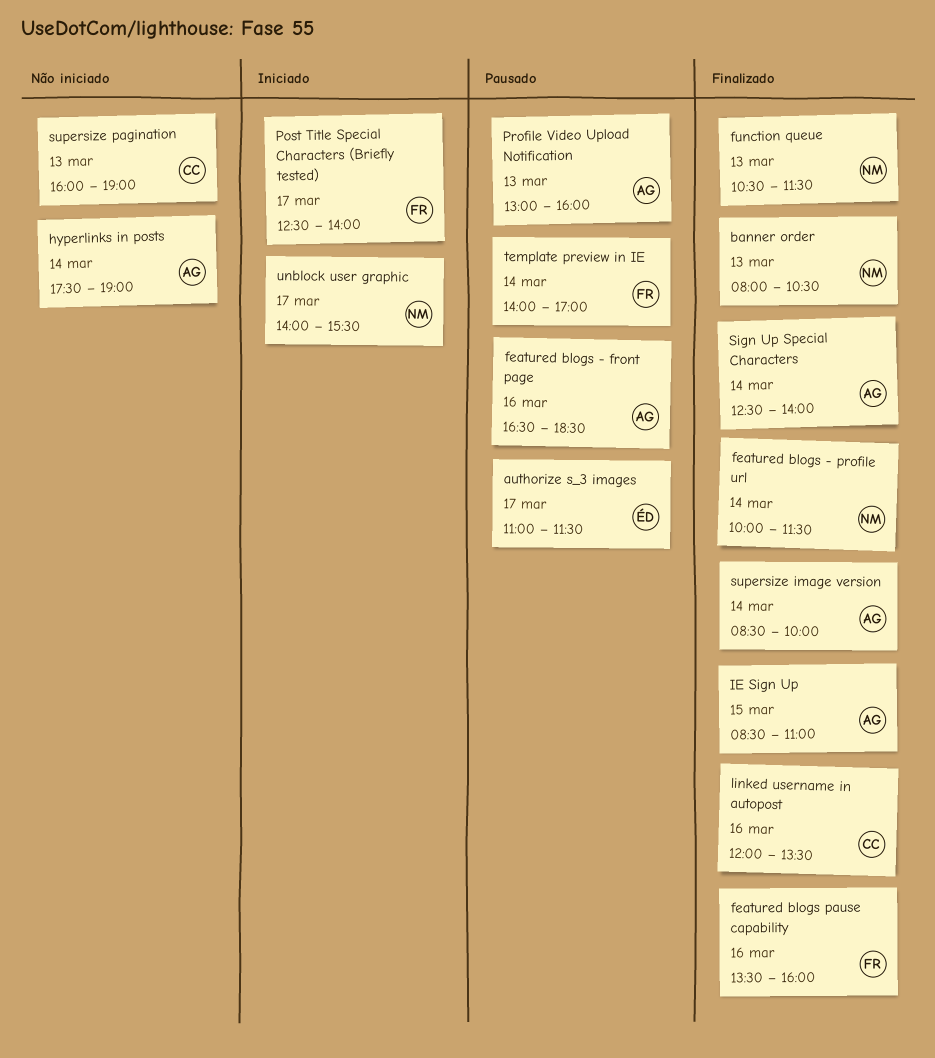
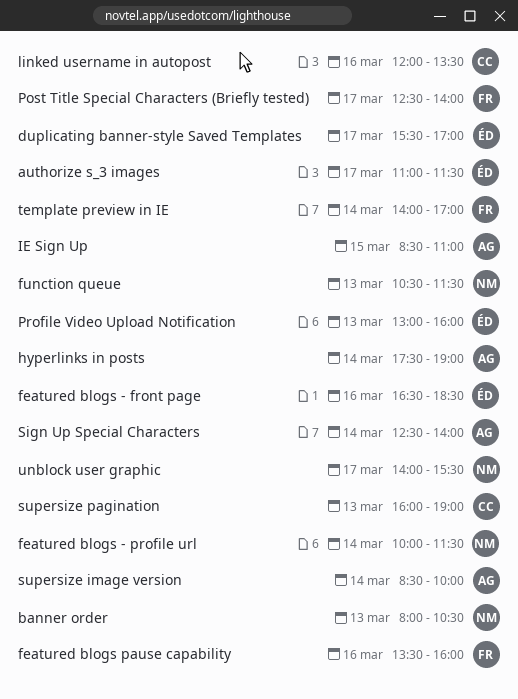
duplicating banner-style Saved Templates: none -> present
featured blogs - front page, owner: AG -> ÉD
Profile Video Upload Notification, owner: AG -> ÉD

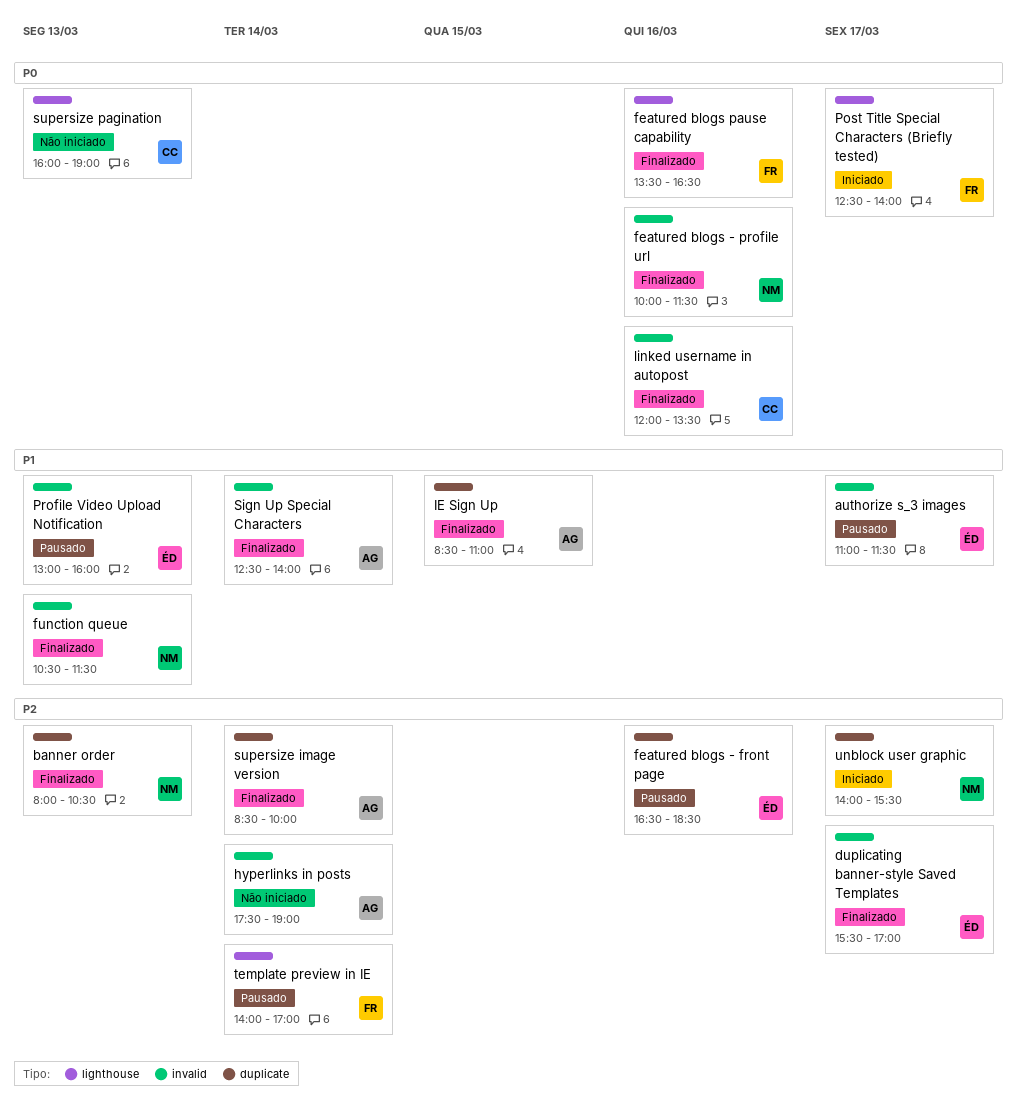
featured blogs - profile url, day: Mar 14 -> Mar 16
featured blogs pause capability, ends: 16:00 -> 16:30

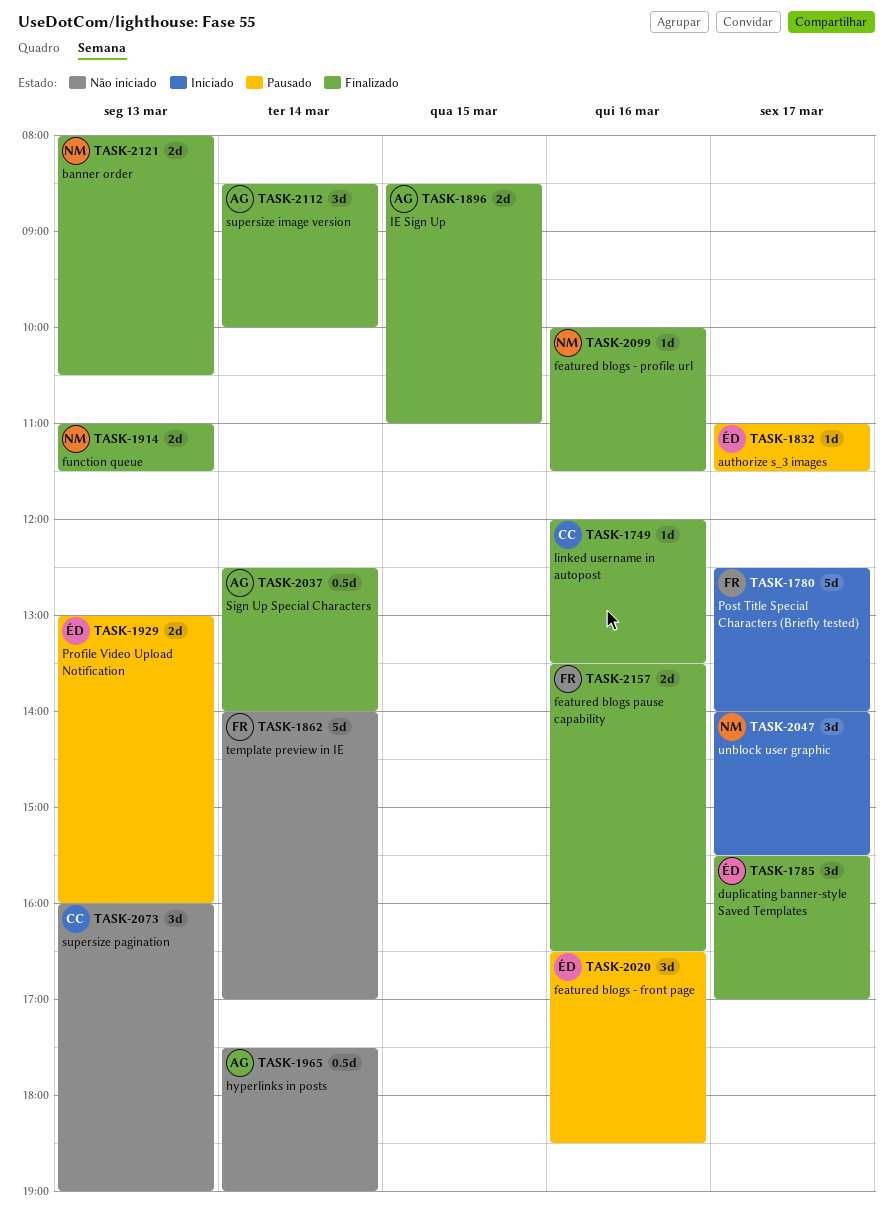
function queue, begins: 10:30 -> 11:00
template preview in IE, status: Pausado -> Não iniciado

